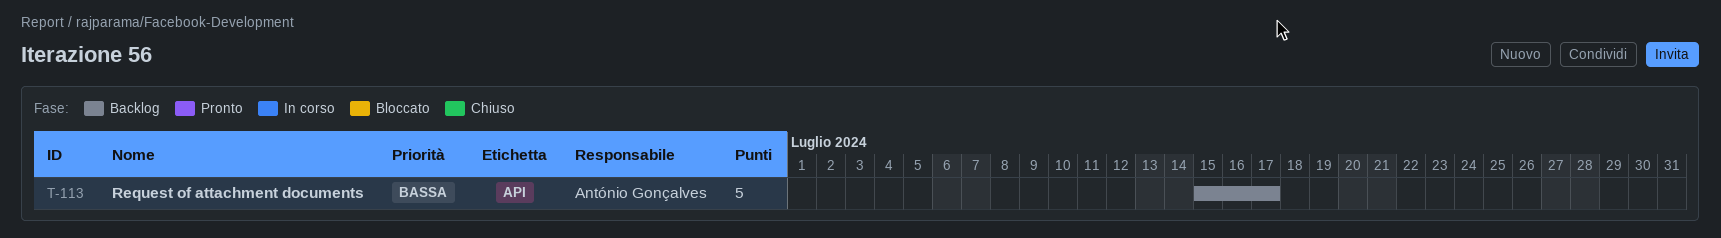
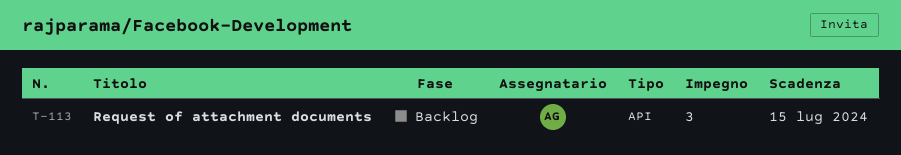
T-113, estimate: 5 -> 3
T-113, due: Jul 17 -> Jul 15

